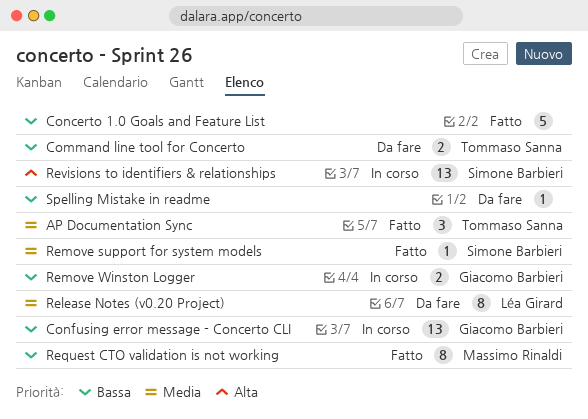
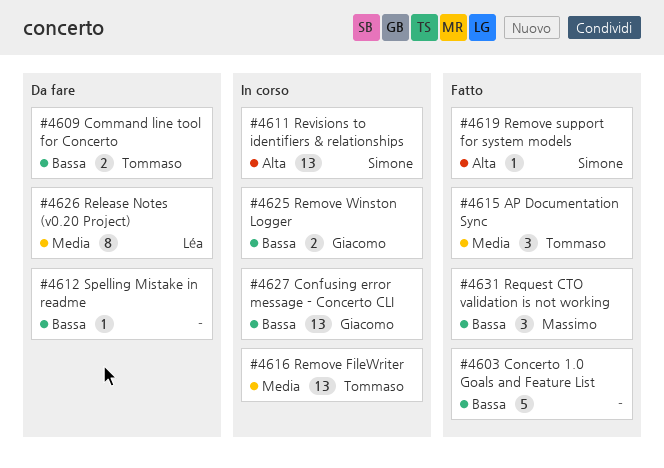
Remove FileWriter: none -> present
Remove support for system models, priority: Media -> Alta
Request CTO validation is not working, estimate: 8 -> 3

